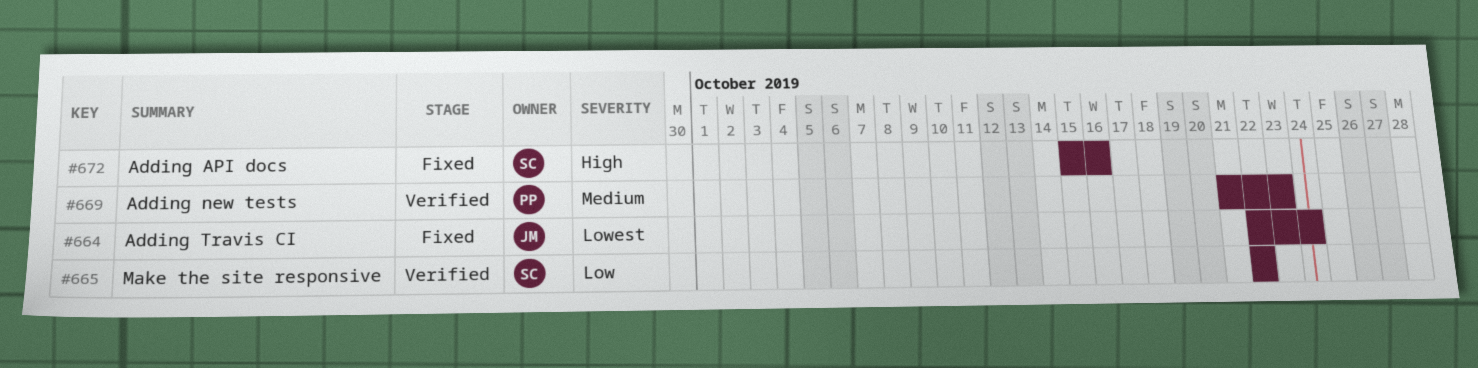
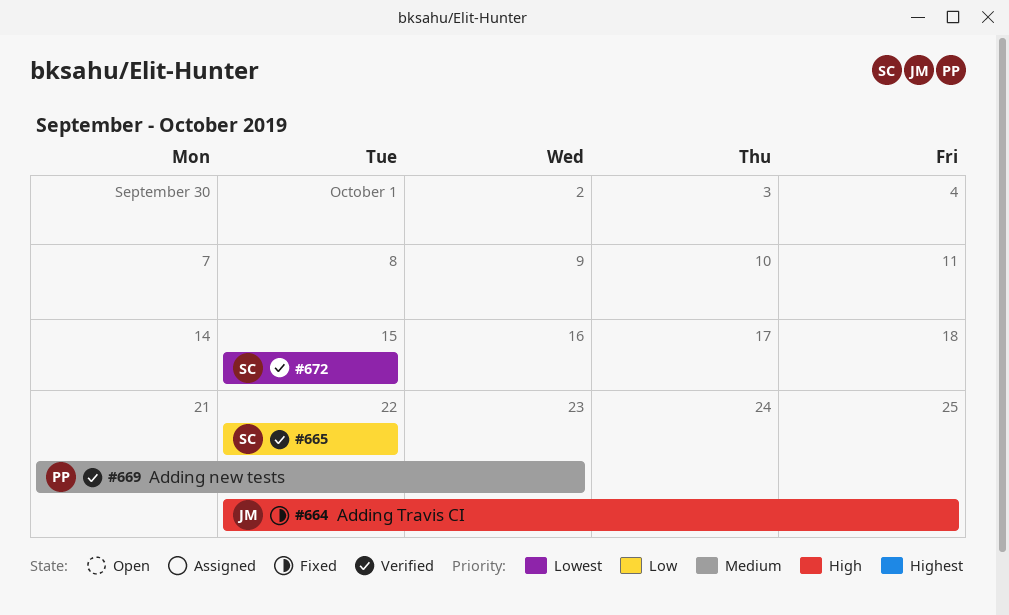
#664, priority: Lowest -> High
#664, due: Oct 24 -> Oct 25
#672, status: Fixed -> Verified
#672, priority: High -> Lowest
#672, due: Oct 16 -> Oct 15

